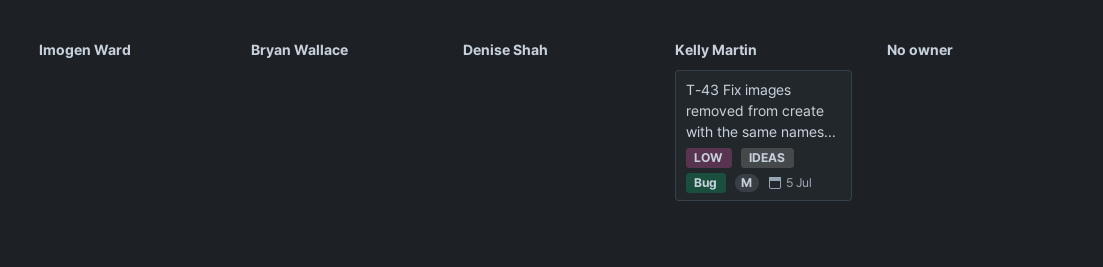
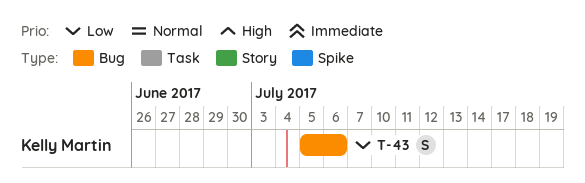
T-43, estimate: M -> S
T-43, due: Jul 5 -> Jul 6

